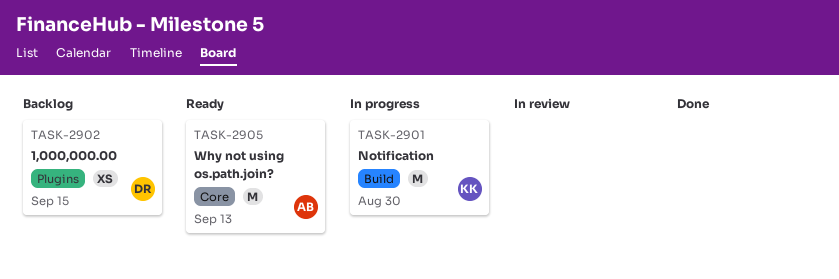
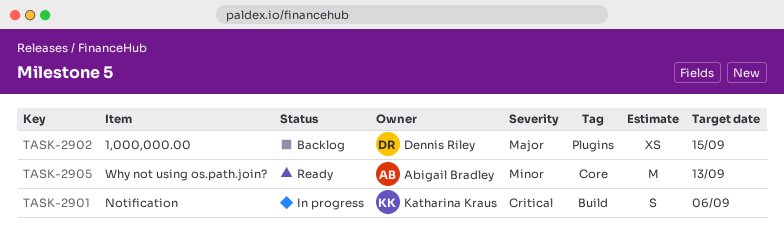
TASK-2901, estimate: M -> S
TASK-2901, due: Aug 30 -> Sep 6

